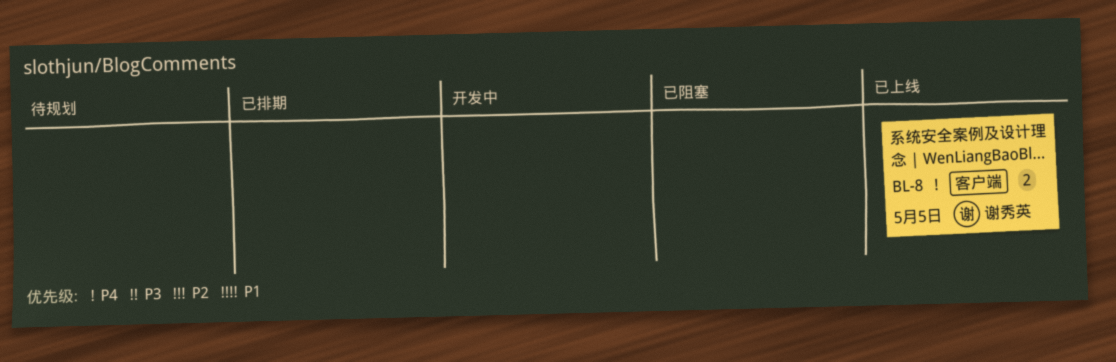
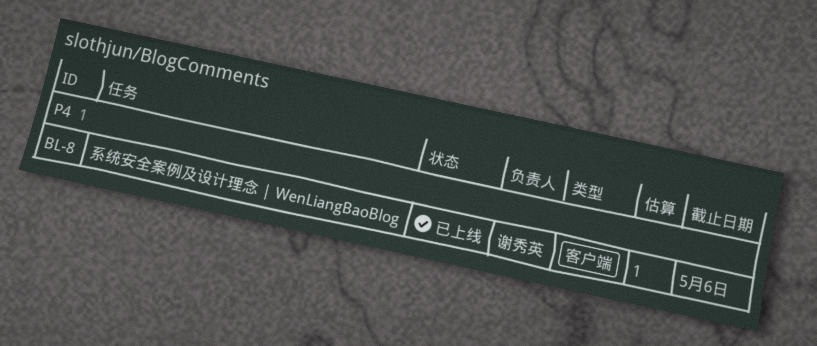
BL-8, estimate: 2 -> 1
BL-8, due: May 5 -> May 6

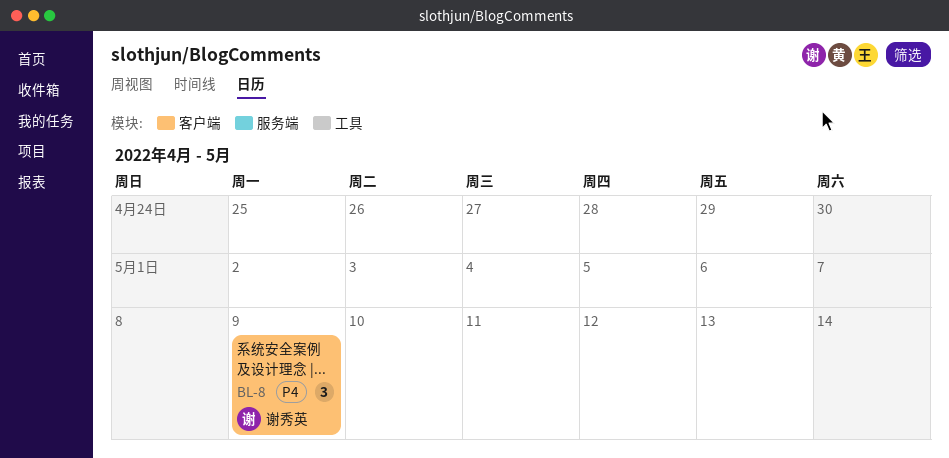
BL-8, estimate: 1 -> 3
BL-8, due: May 6 -> May 9

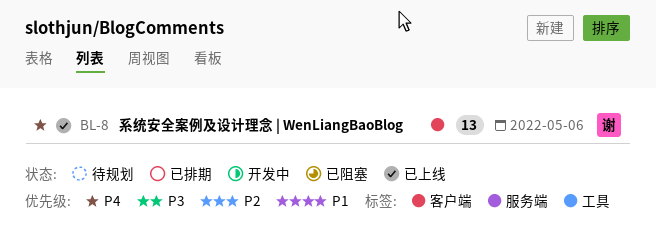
BL-8, estimate: 3 -> 13
BL-8, due: May 9 -> May 6

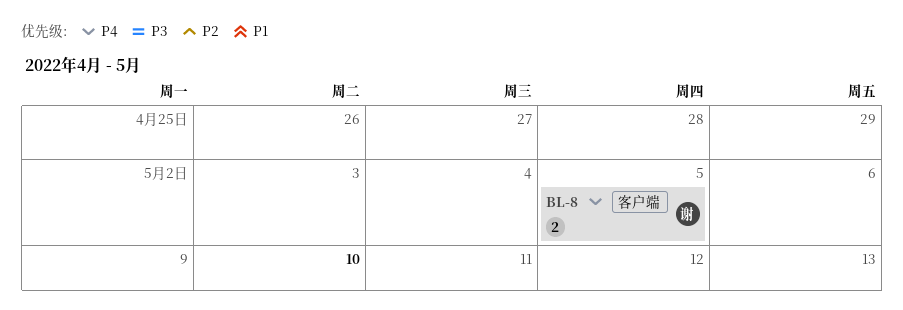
BL-8, estimate: 13 -> 2
BL-8, due: May 6 -> May 5

